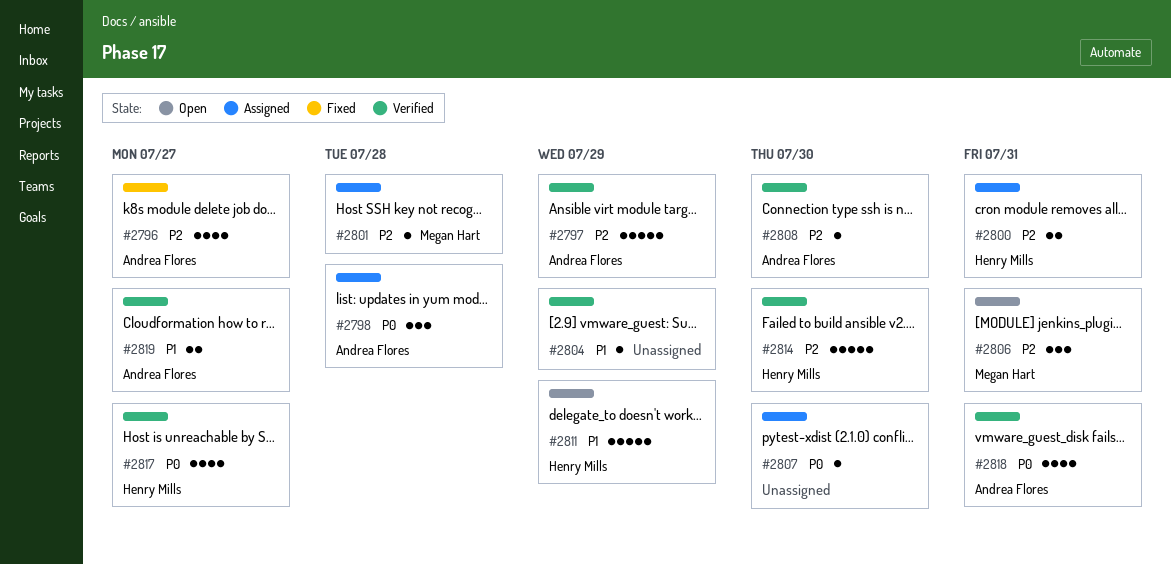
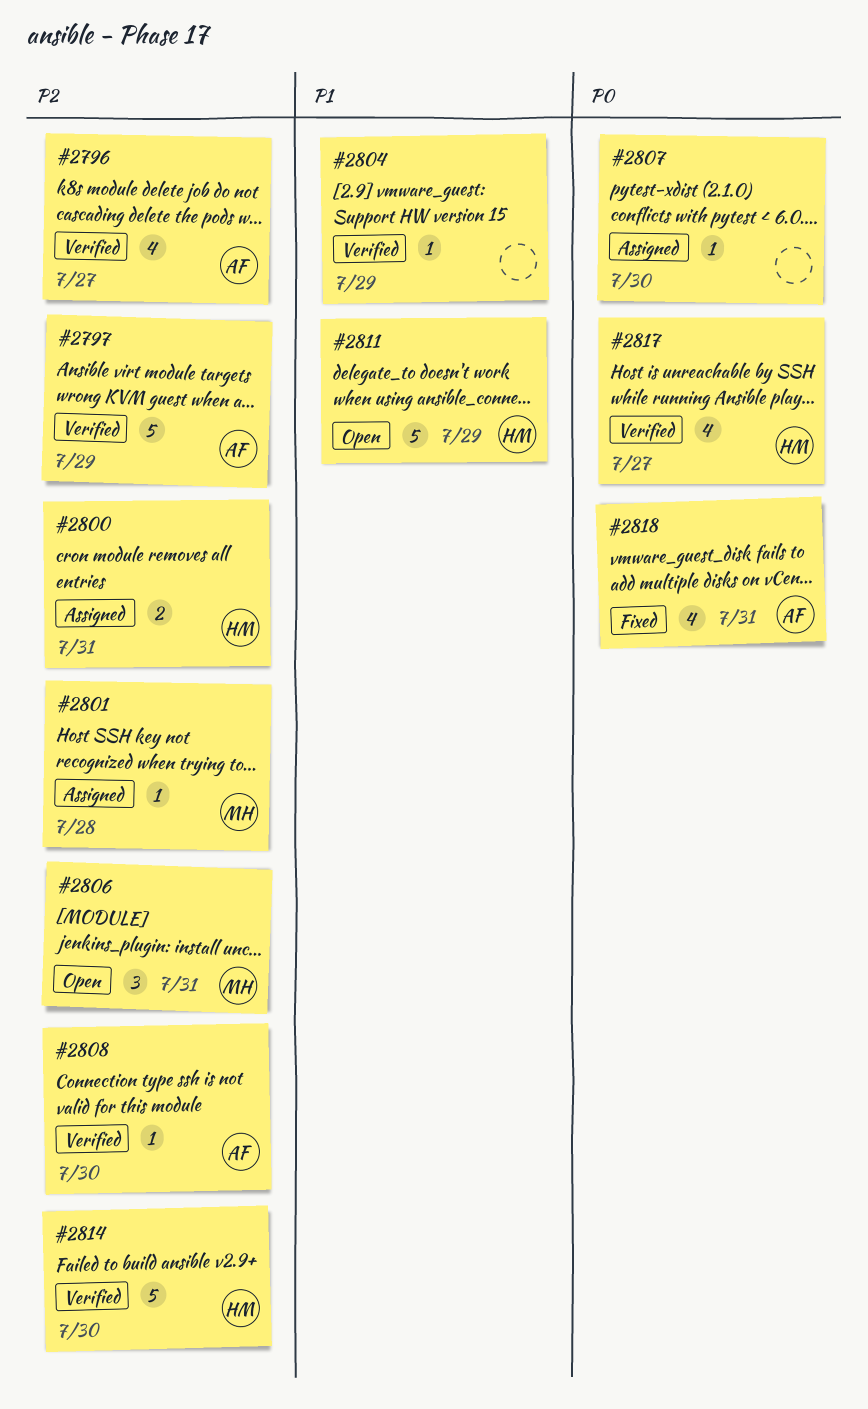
#2796, status: Fixed -> Verified
#2798: present -> none
#2818, status: Verified -> Fixed
#2819: present -> none

